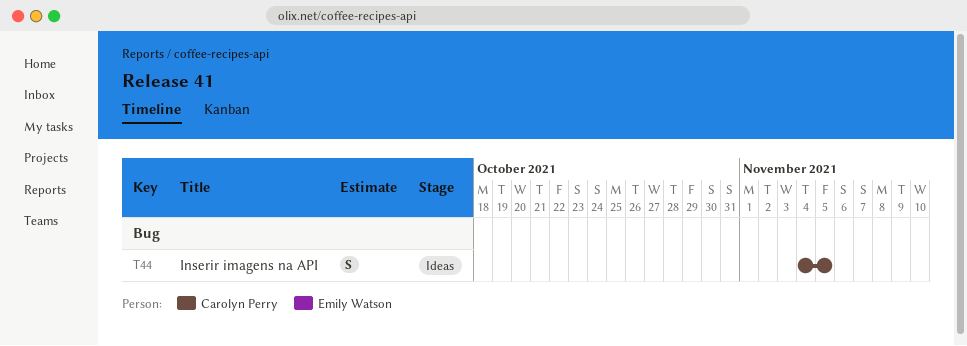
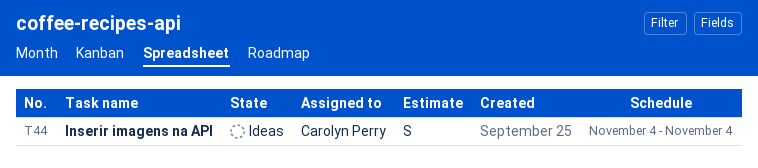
T44, due: Nov 5 -> Nov 4

